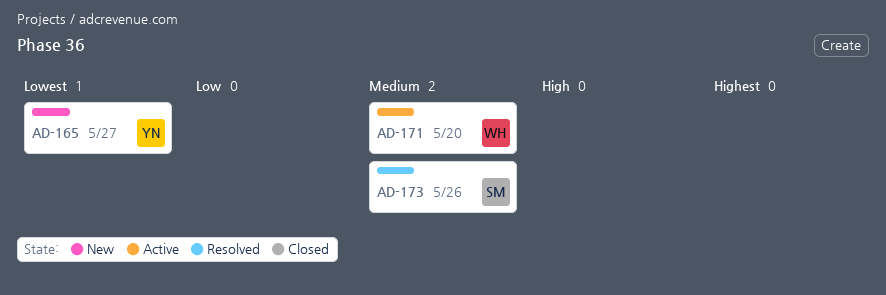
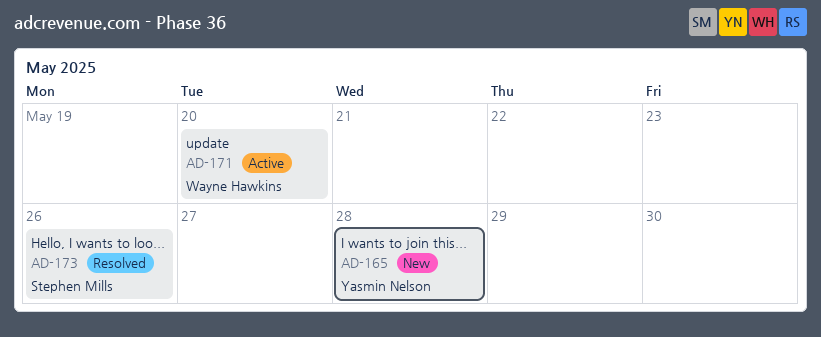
AD-165, due: May 27 -> May 28

